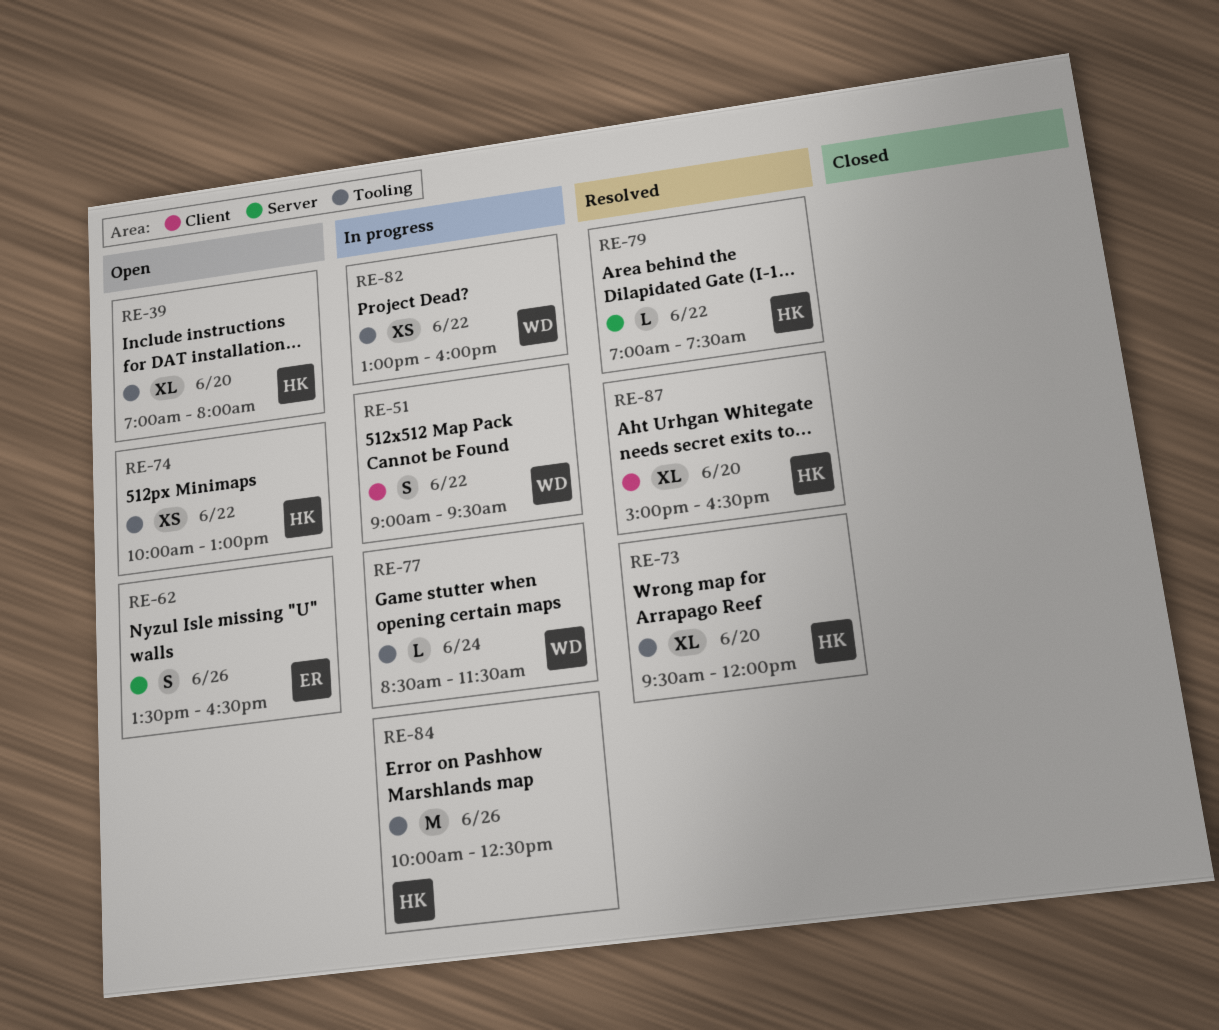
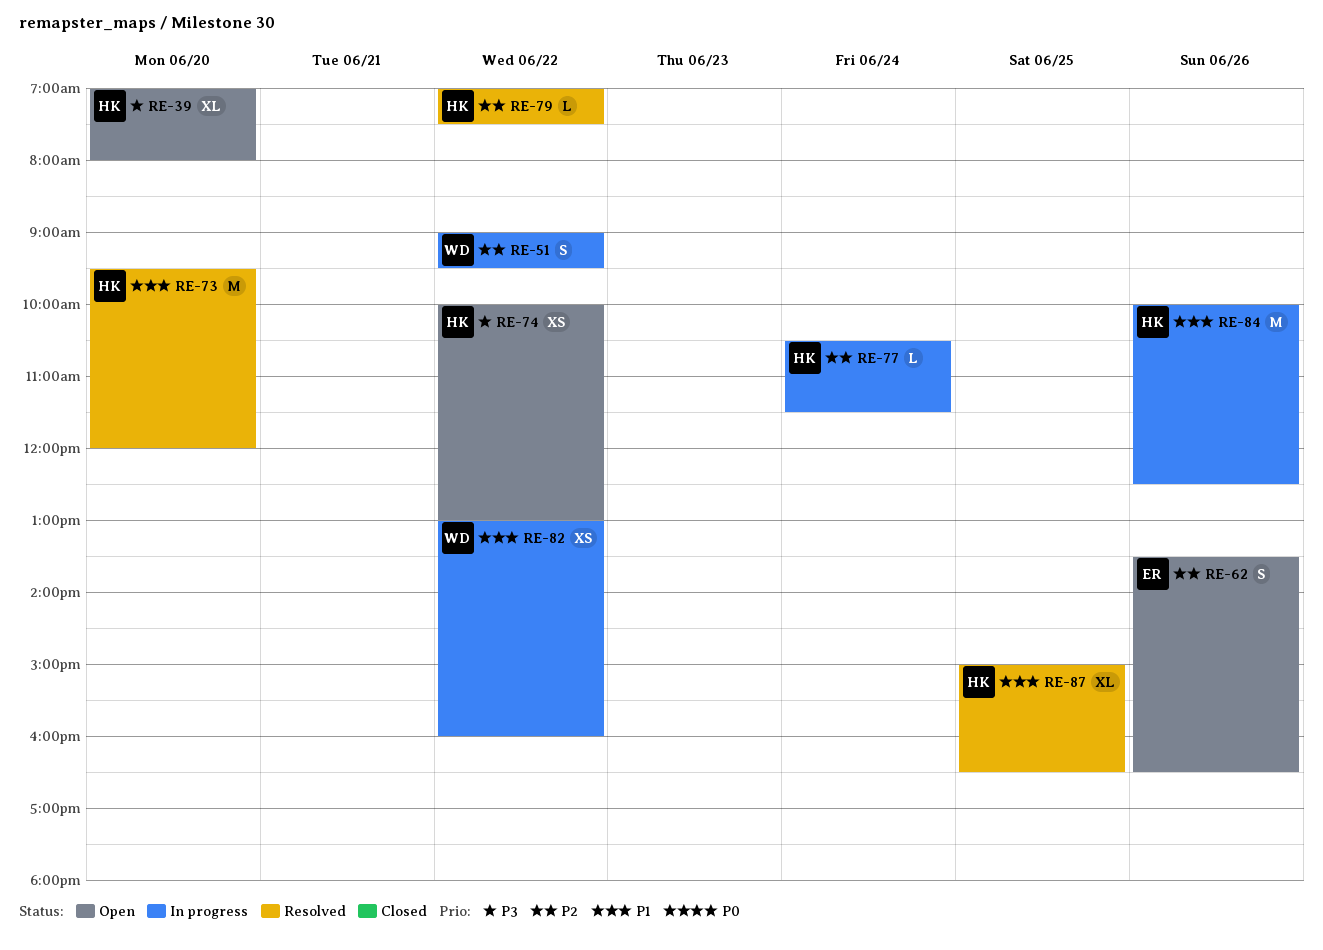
RE-73, estimate: XL -> M
RE-77, owner: WD -> HK
RE-77, begins: 08:30 -> 10:30
RE-87, day: Jun 20 -> Jun 25

